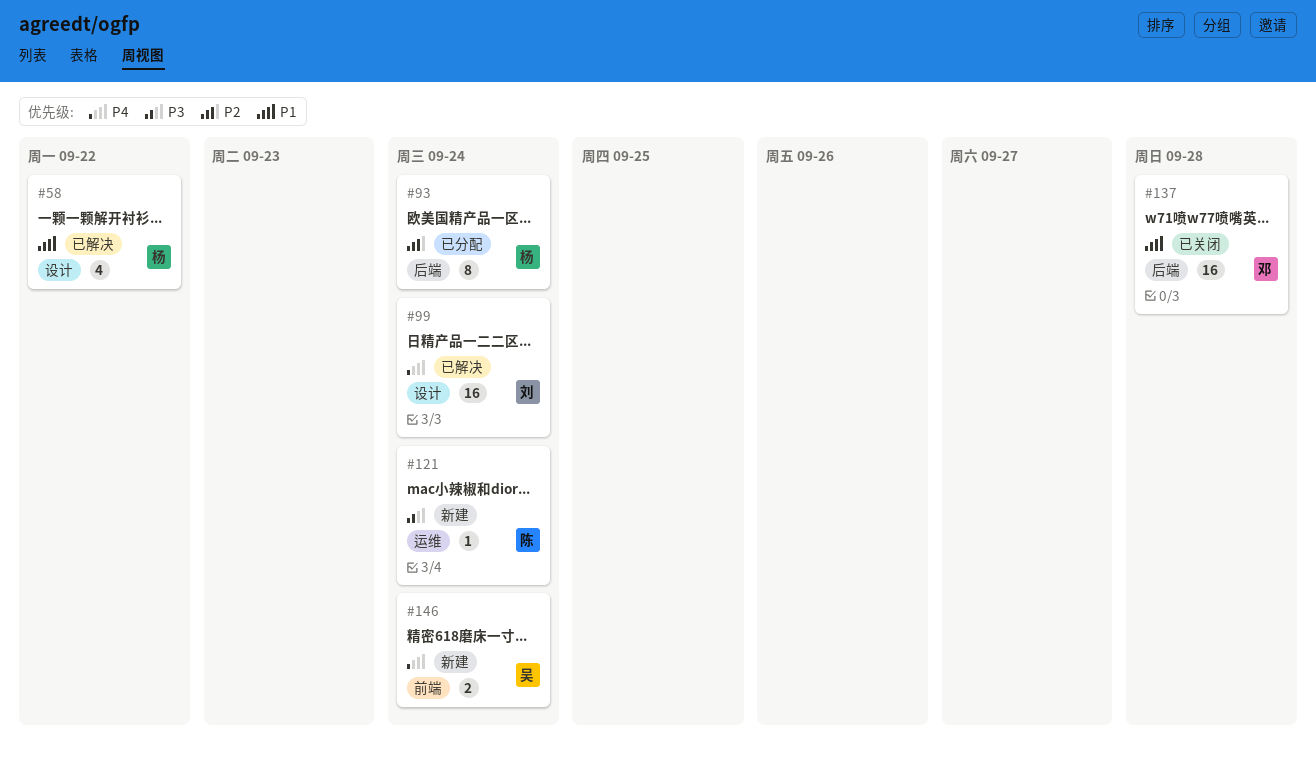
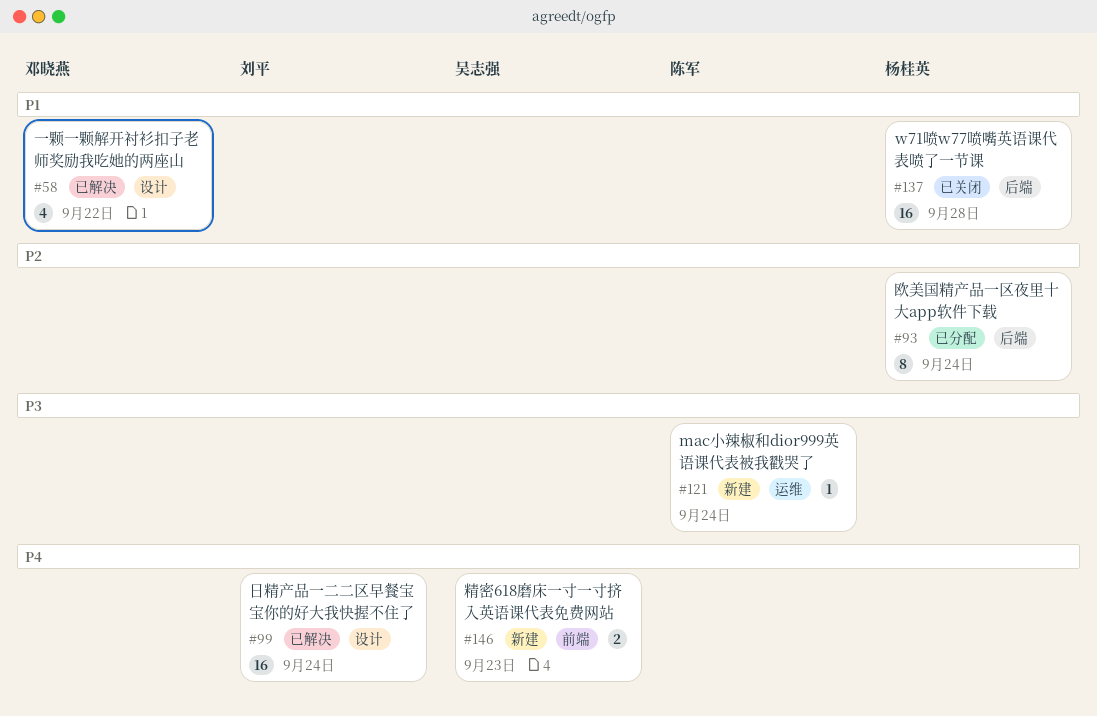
#58, owner: 杨桂英 -> 邓晓燕
#137, owner: 邓晓燕 -> 杨桂英
#146, due: Sep 24 -> Sep 23

